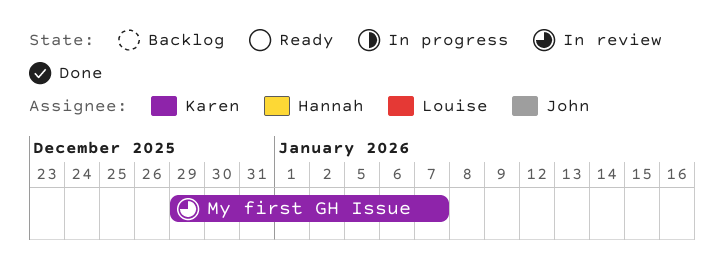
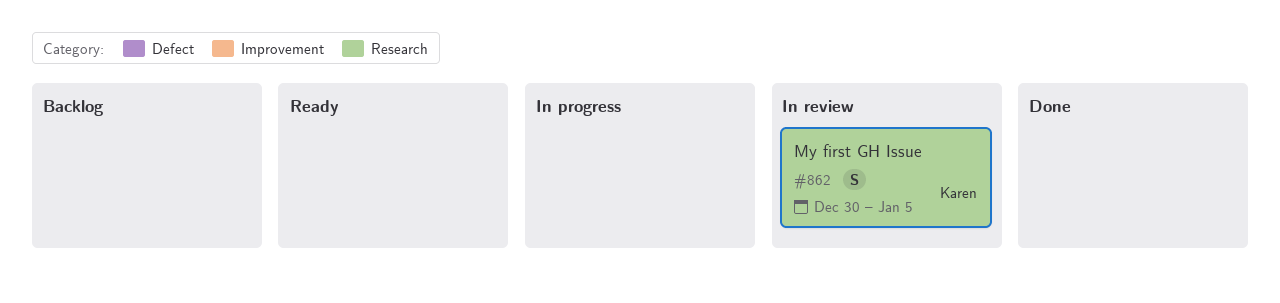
My first GH Issue, start: Dec 29 -> Dec 30
My first GH Issue, due: Jan 7 -> Jan 5

